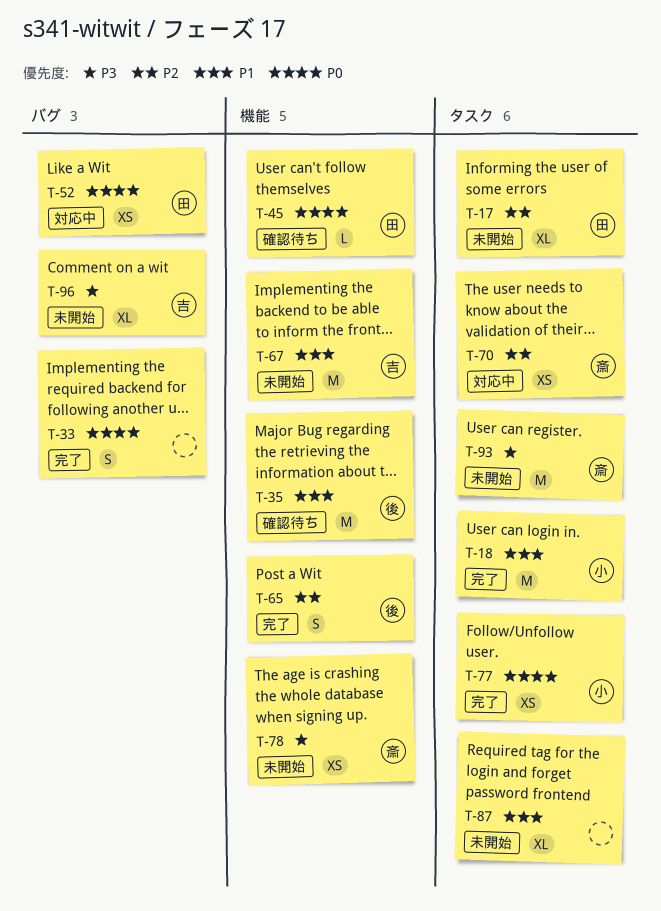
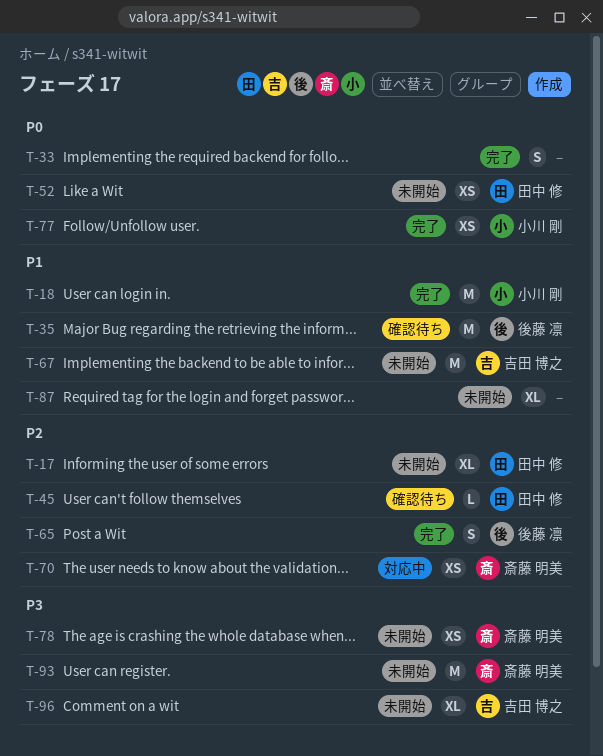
T-45, priority: P0 -> P2
T-52, status: 対応中 -> 未開始

